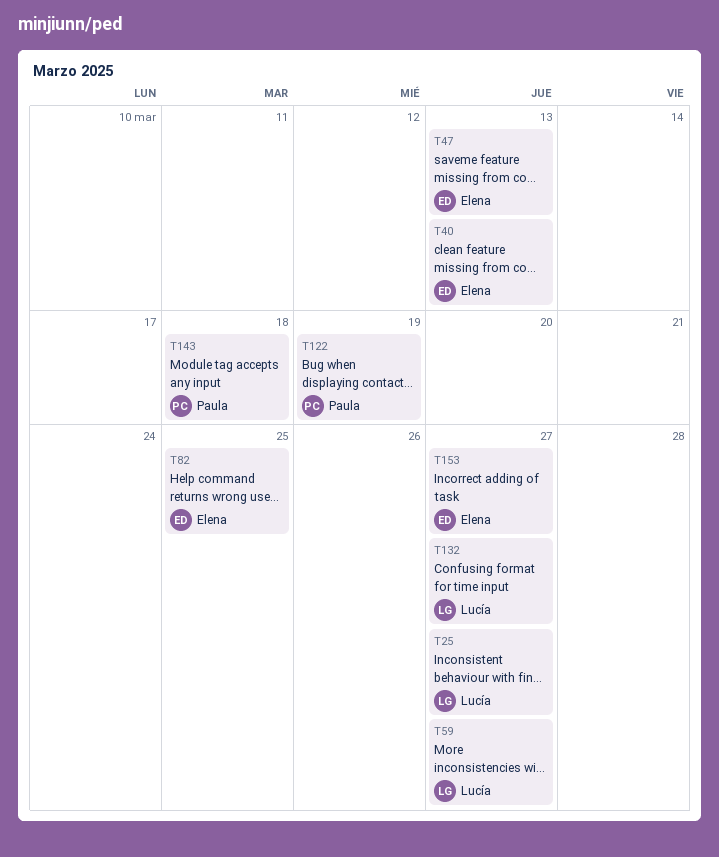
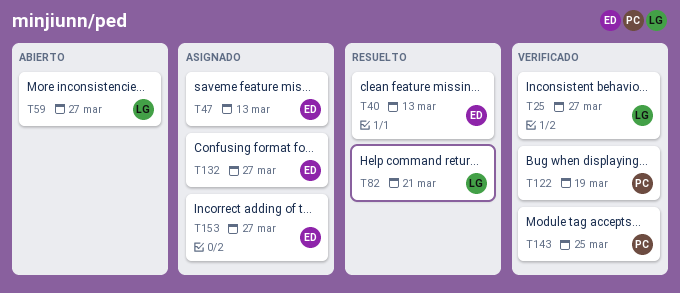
T82, owner: Elena -> Lucía
T82, due: Mar 25 -> Mar 21
T132, owner: Lucía -> Elena
T143, due: Mar 18 -> Mar 25

